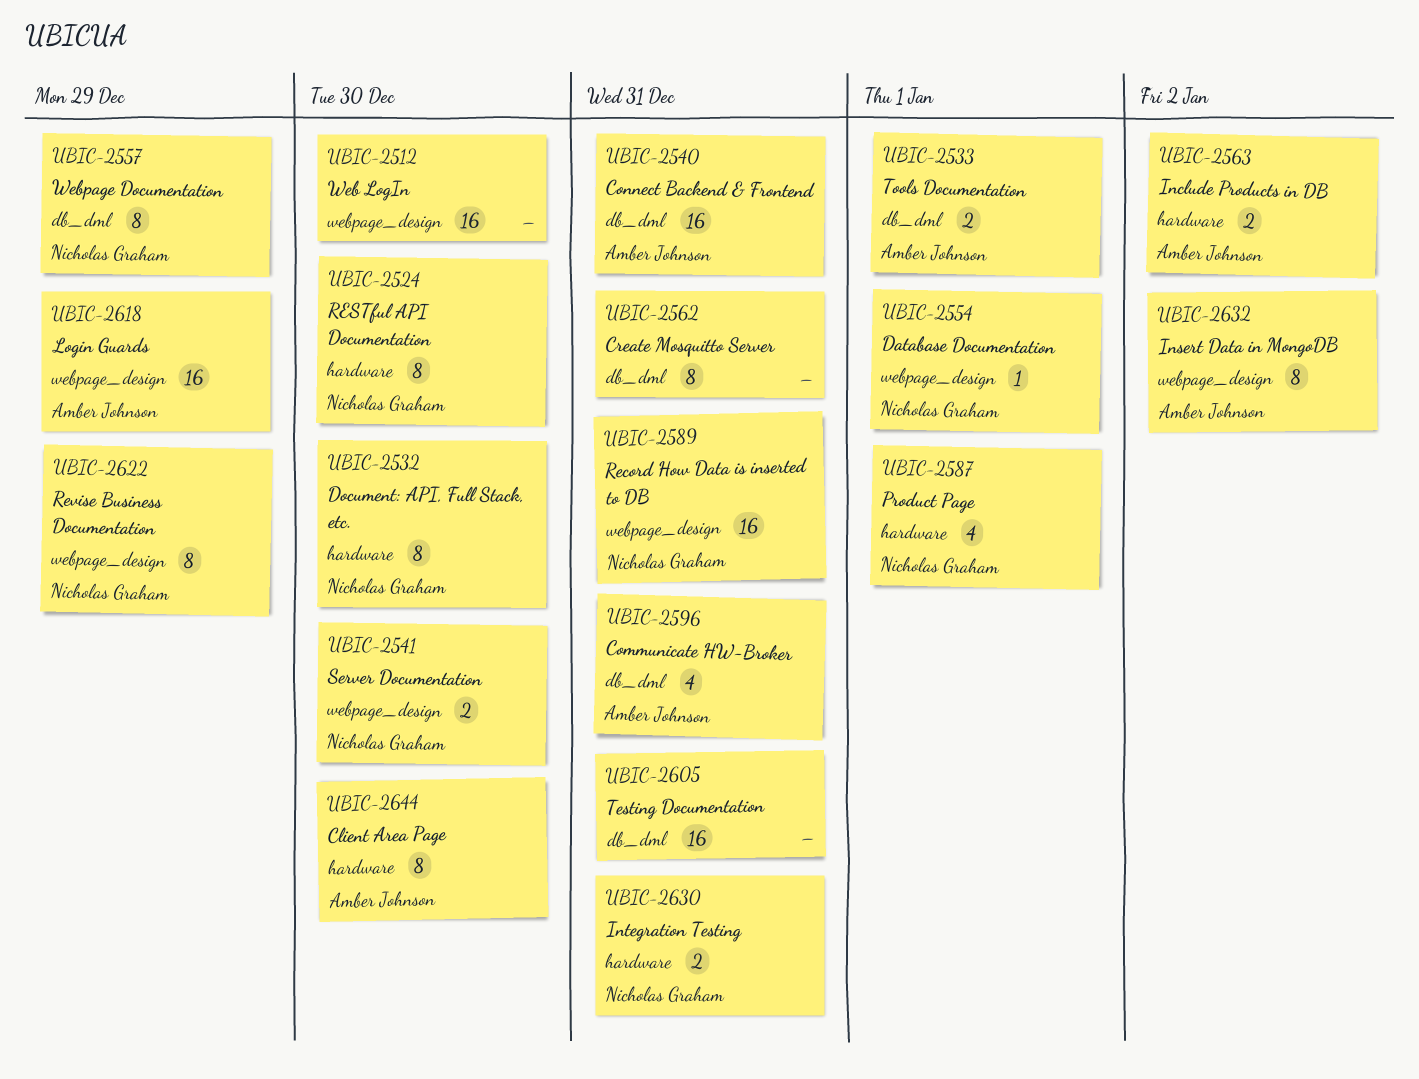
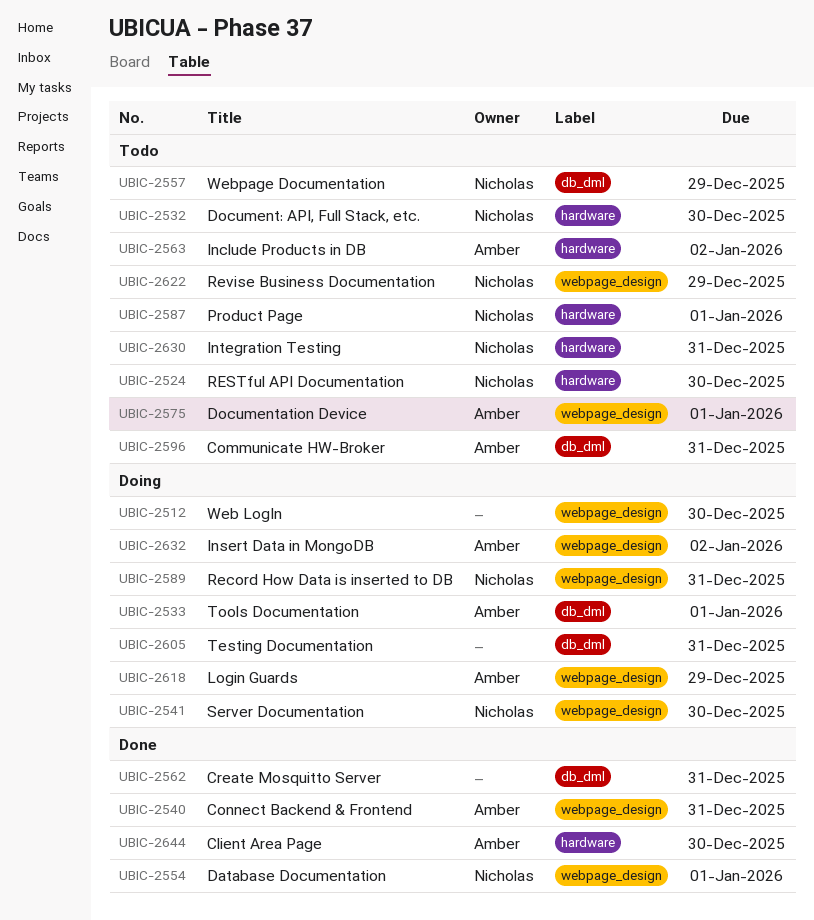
UBIC-2540, label: db_dml -> webpage_design
UBIC-2575: none -> present

